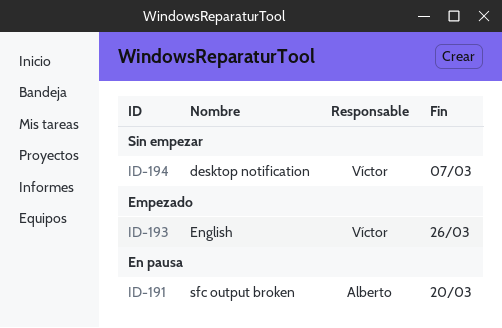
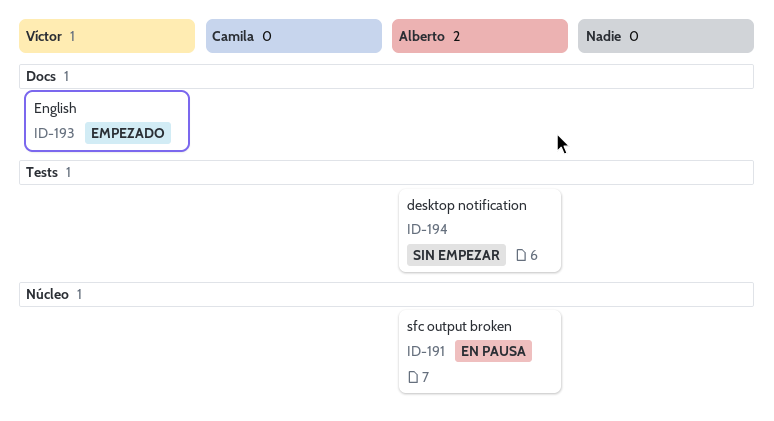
ID-194, owner: Víctor -> Alberto

